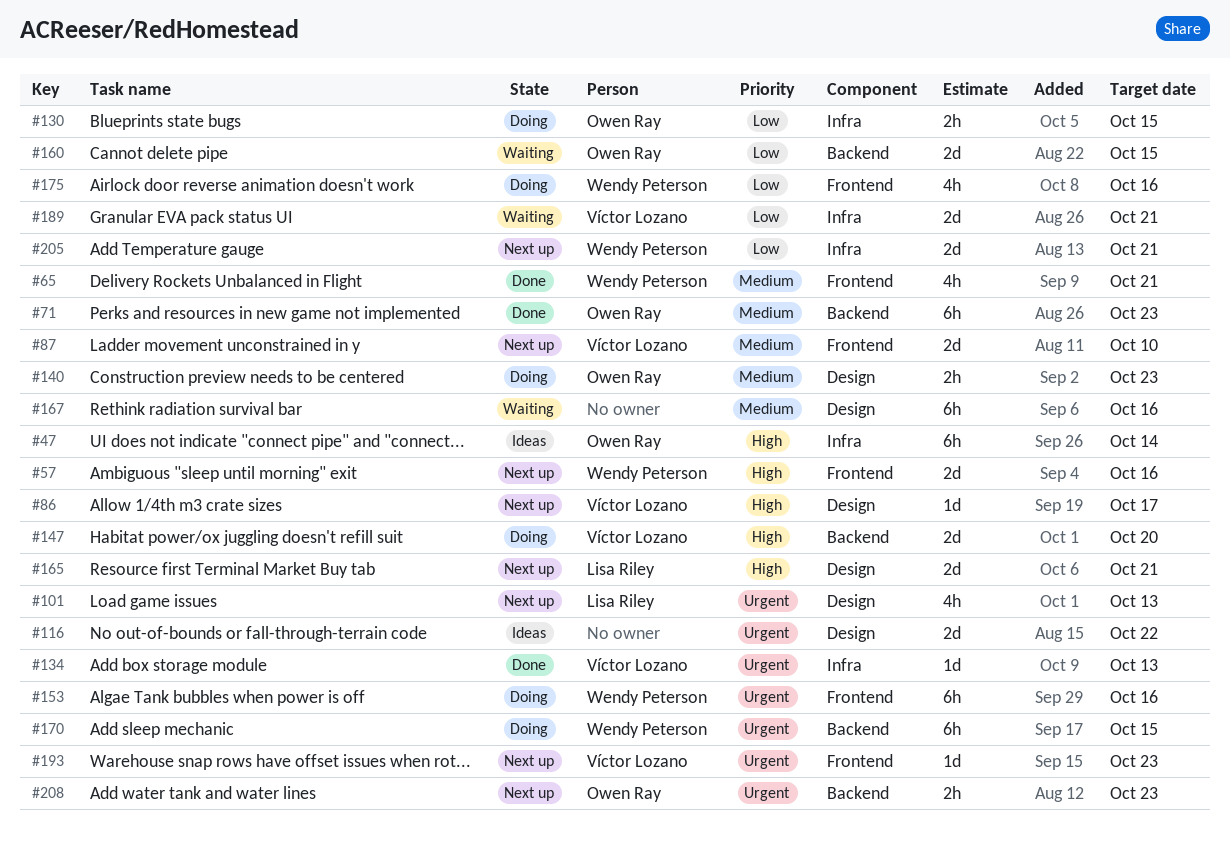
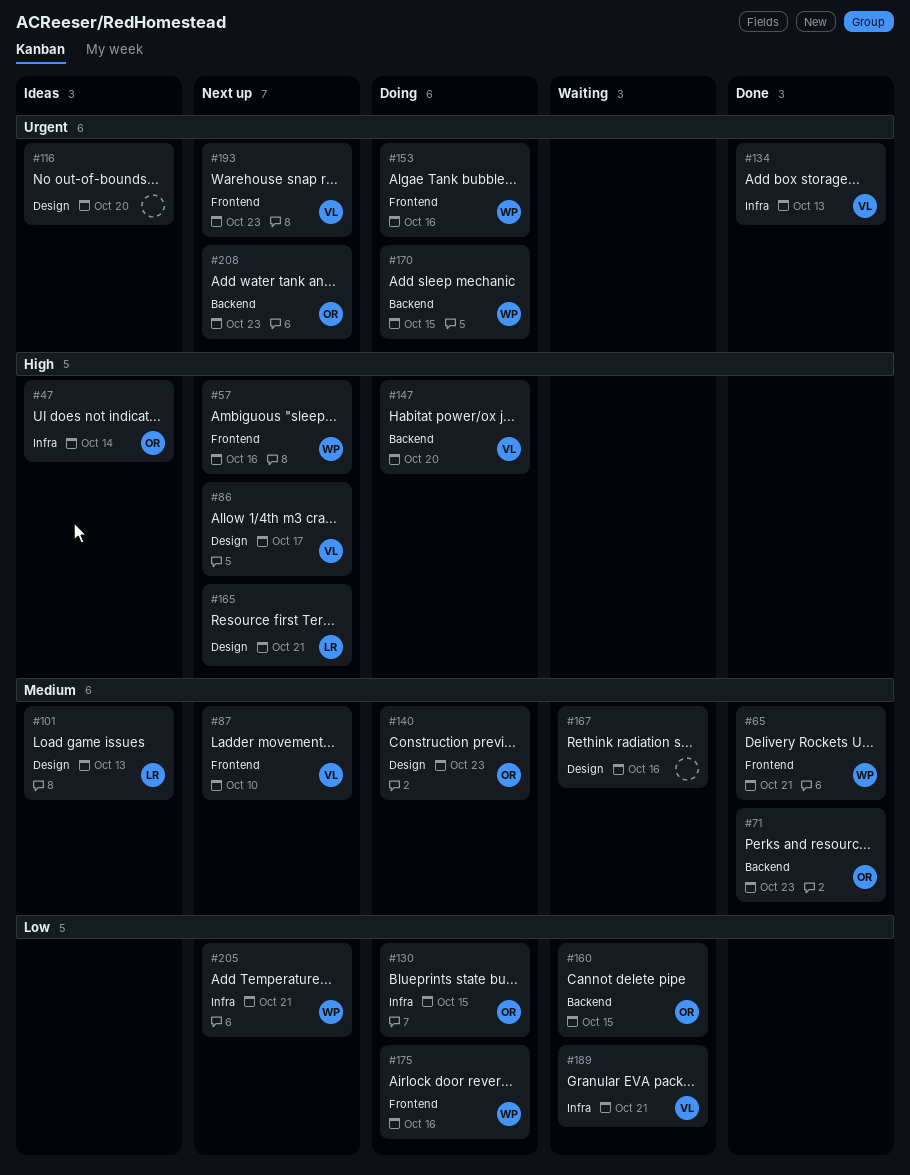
#101, status: Next up -> Ideas
#101, priority: Urgent -> Medium
#116, due: Oct 22 -> Oct 20

